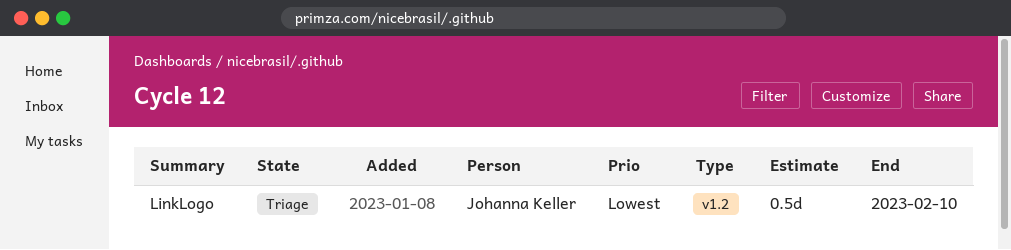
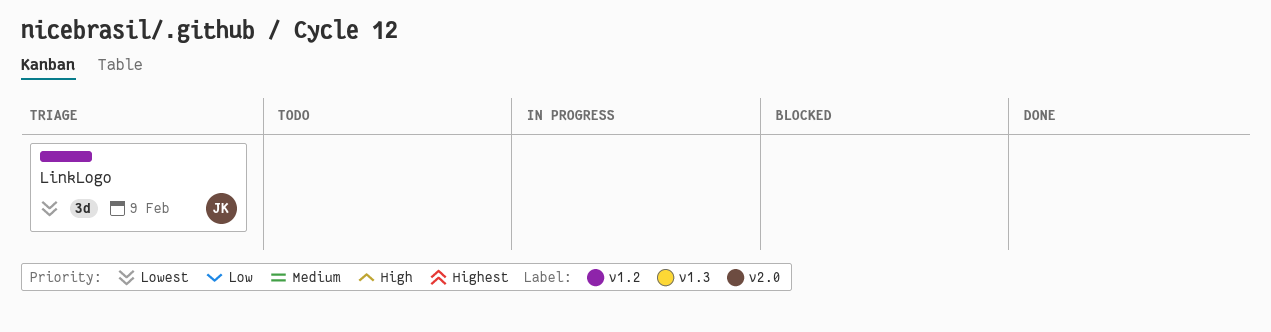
LinkLogo, estimate: 0.5d -> 3d
LinkLogo, due: Feb 10 -> Feb 9

